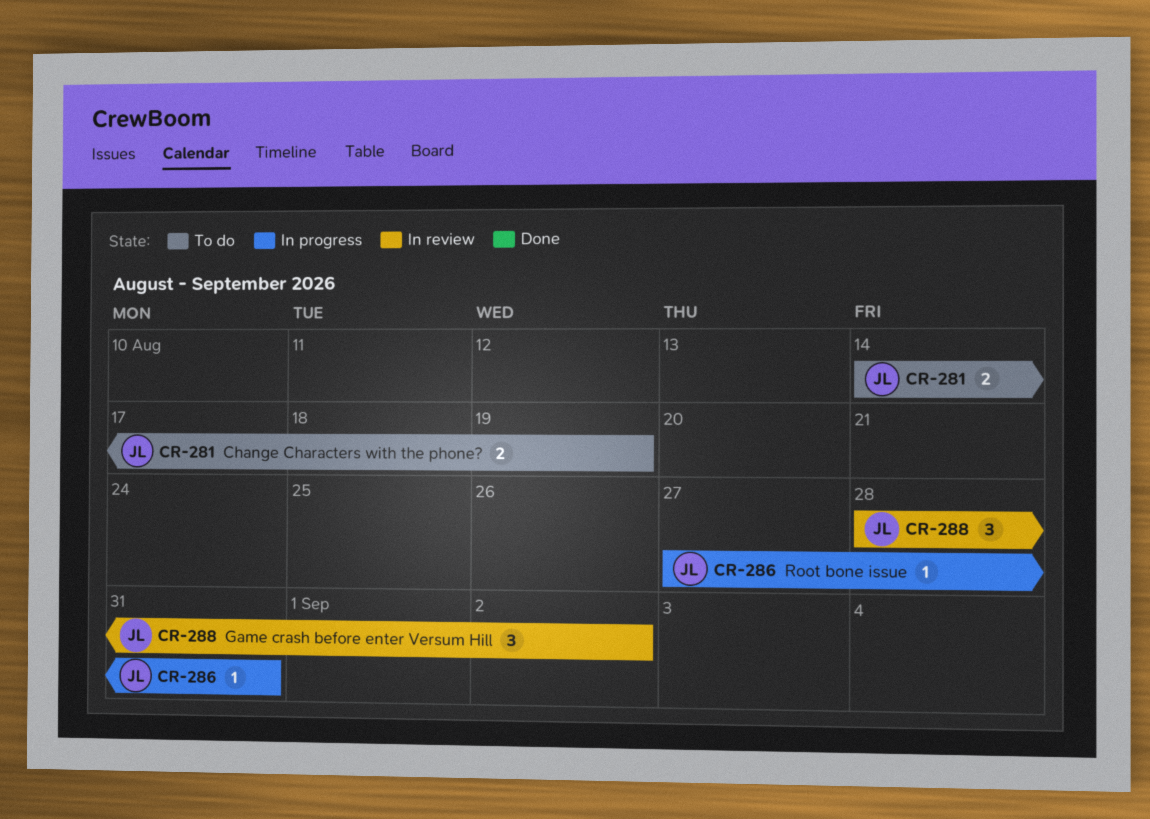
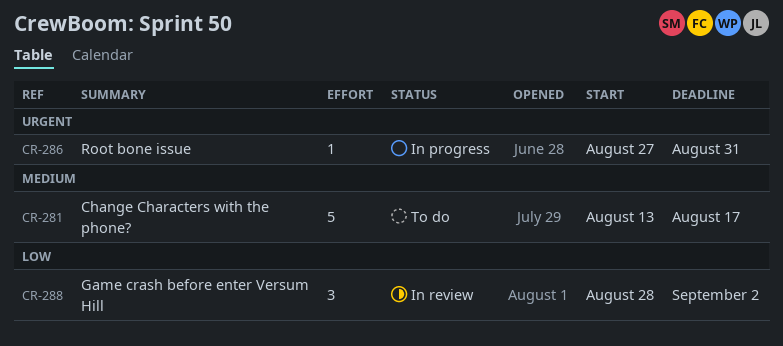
CR-281, estimate: 2 -> 5
CR-281, start: Aug 14 -> Aug 13
CR-281, due: Aug 19 -> Aug 17

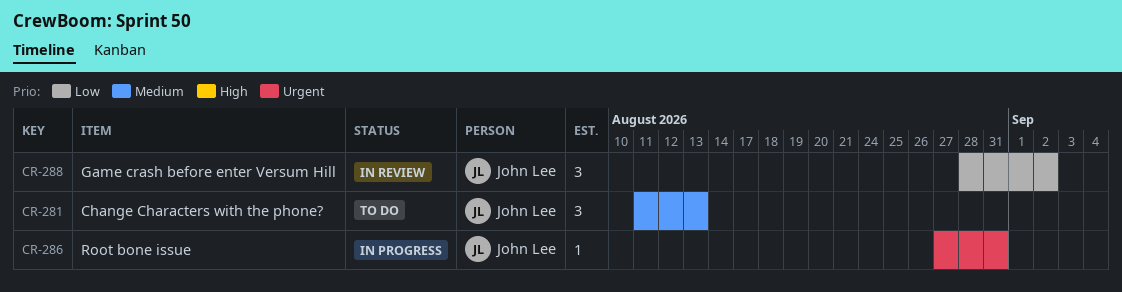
CR-281, estimate: 5 -> 3
CR-281, start: Aug 13 -> Aug 11
CR-281, due: Aug 17 -> Aug 13

